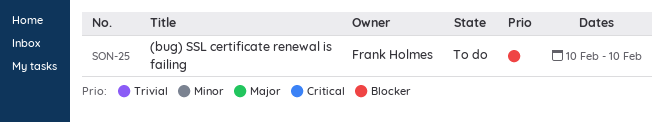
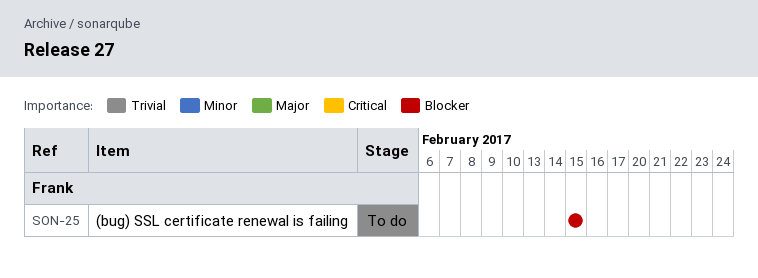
SON-25, start: Feb 10 -> Feb 15
SON-25, due: Feb 10 -> Feb 15

